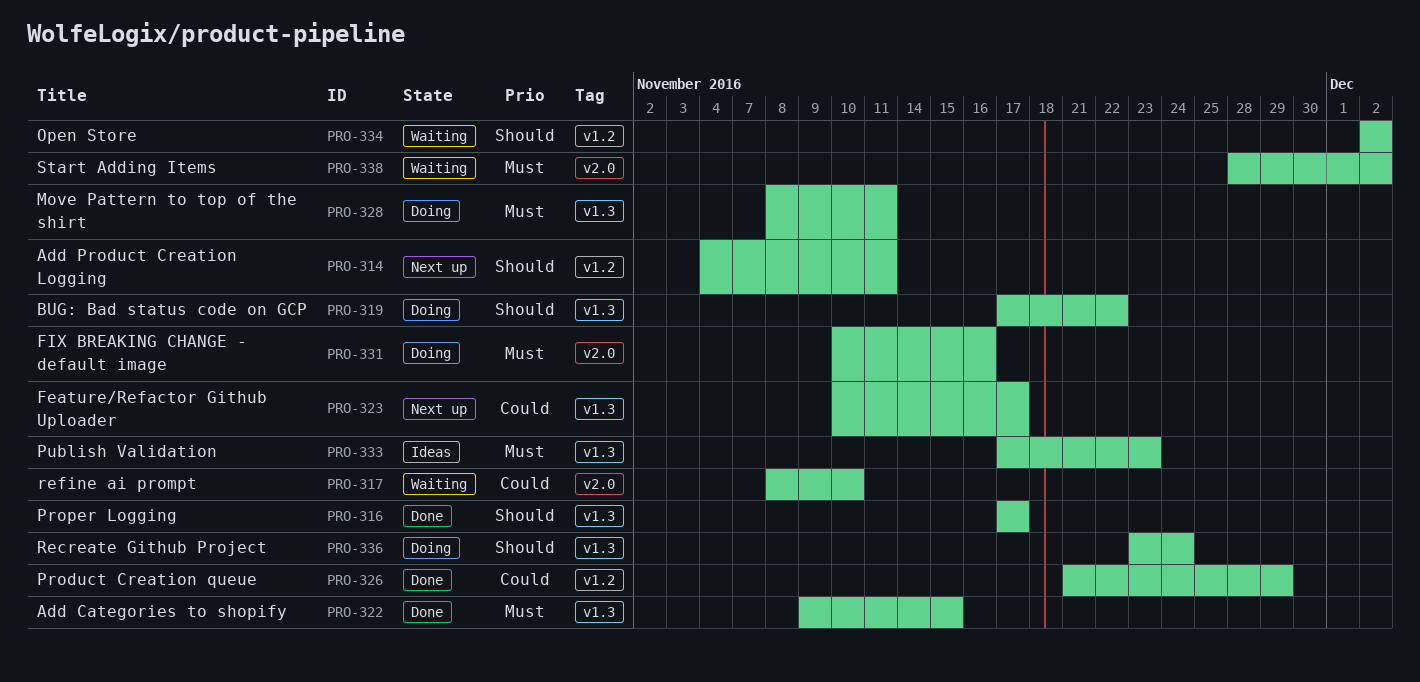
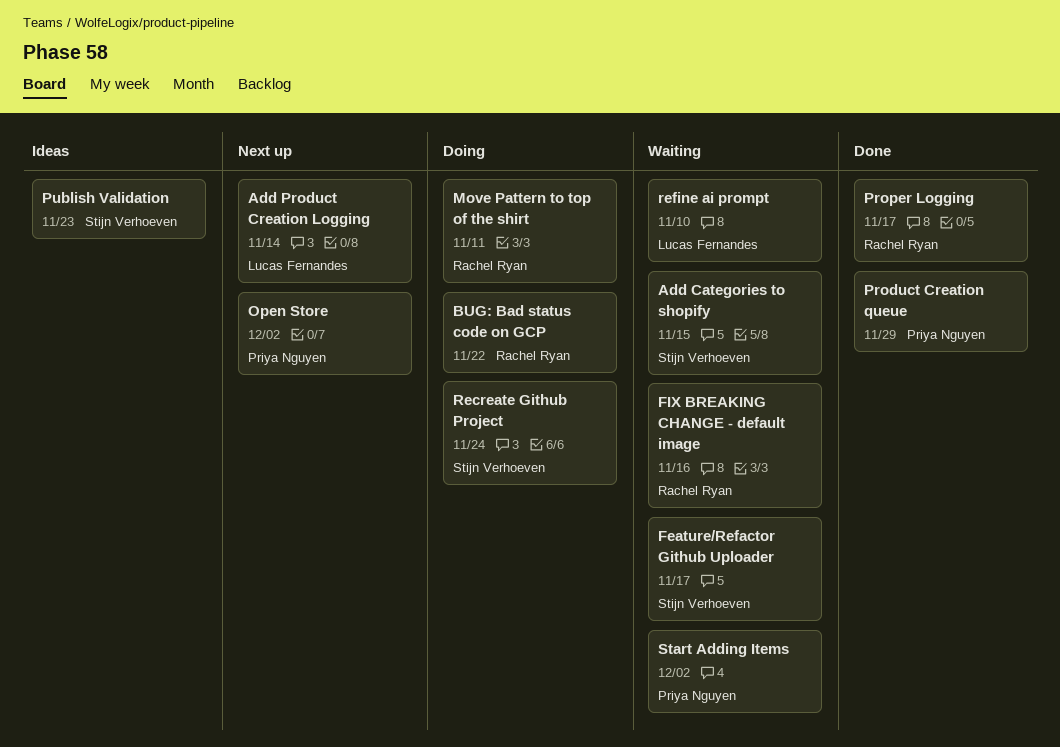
Add Categories to shopify, status: Done -> Waiting
Add Product Creation Logging, due: Nov 11 -> Nov 14
Feature/Refactor Github Uploader, status: Next up -> Waiting
FIX BREAKING CHANGE - default image, status: Doing -> Waiting
Open Store, status: Waiting -> Next up

